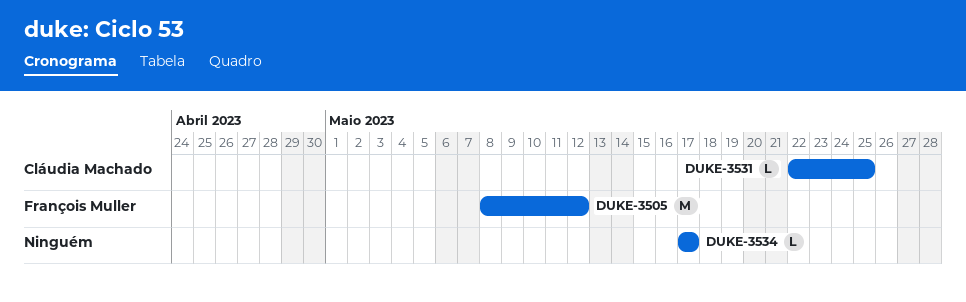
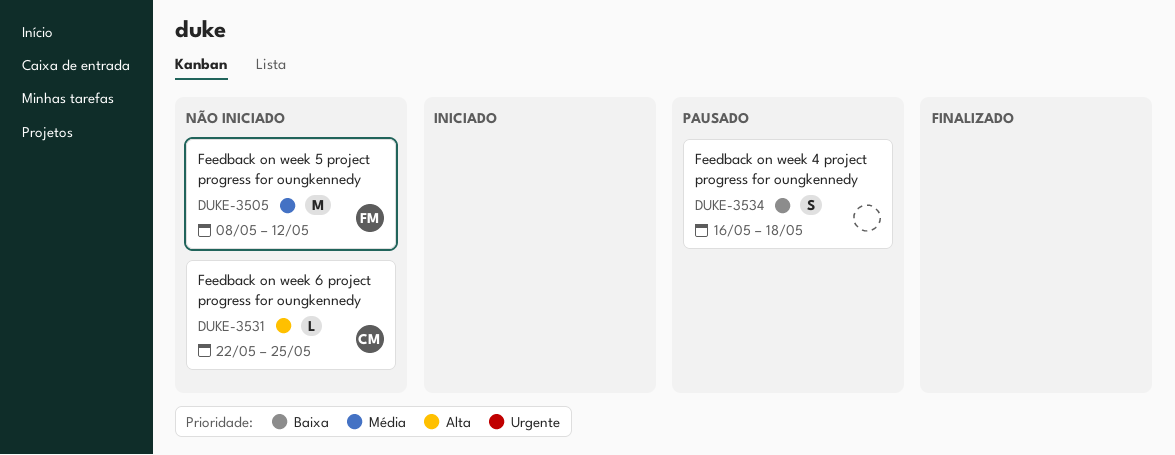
DUKE-3534, estimate: L -> S
DUKE-3534, start: May 17 -> May 16
DUKE-3534, due: May 17 -> May 18

